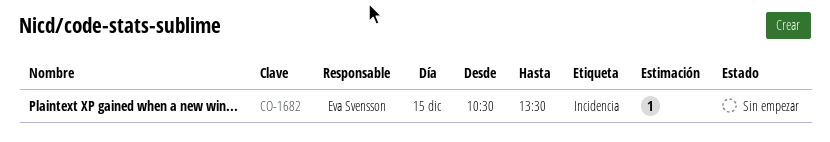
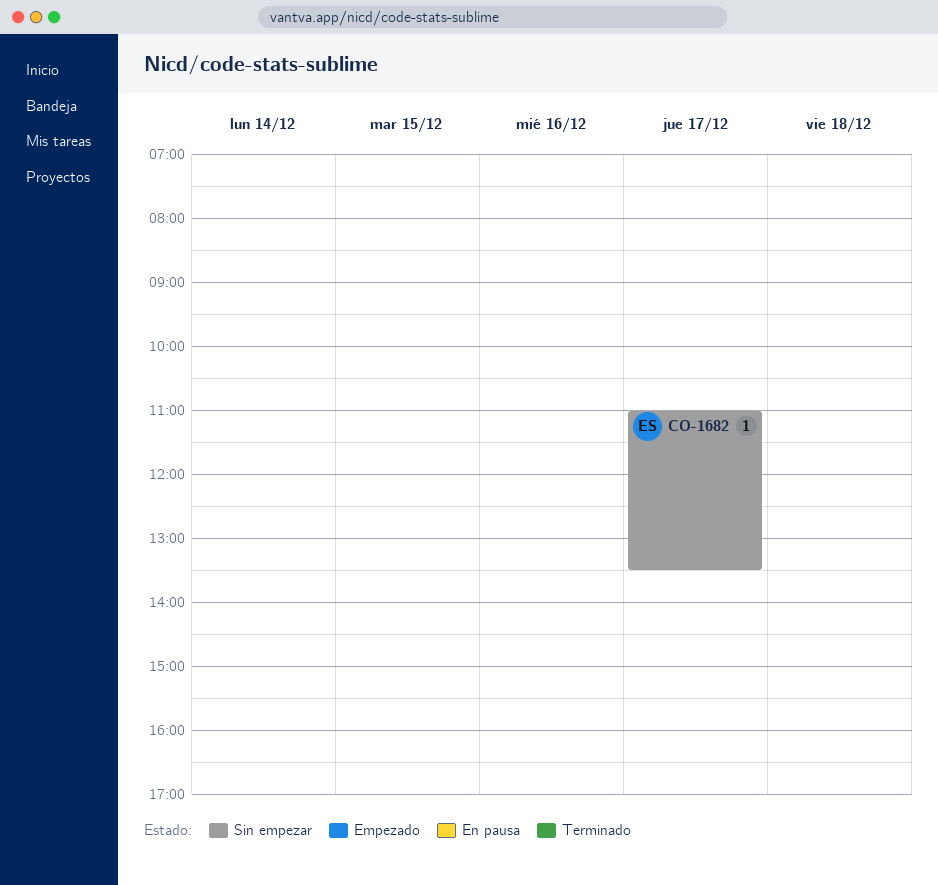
CO-1682, day: Dec 15 -> Dec 17
CO-1682, begins: 10:30 -> 11:00

